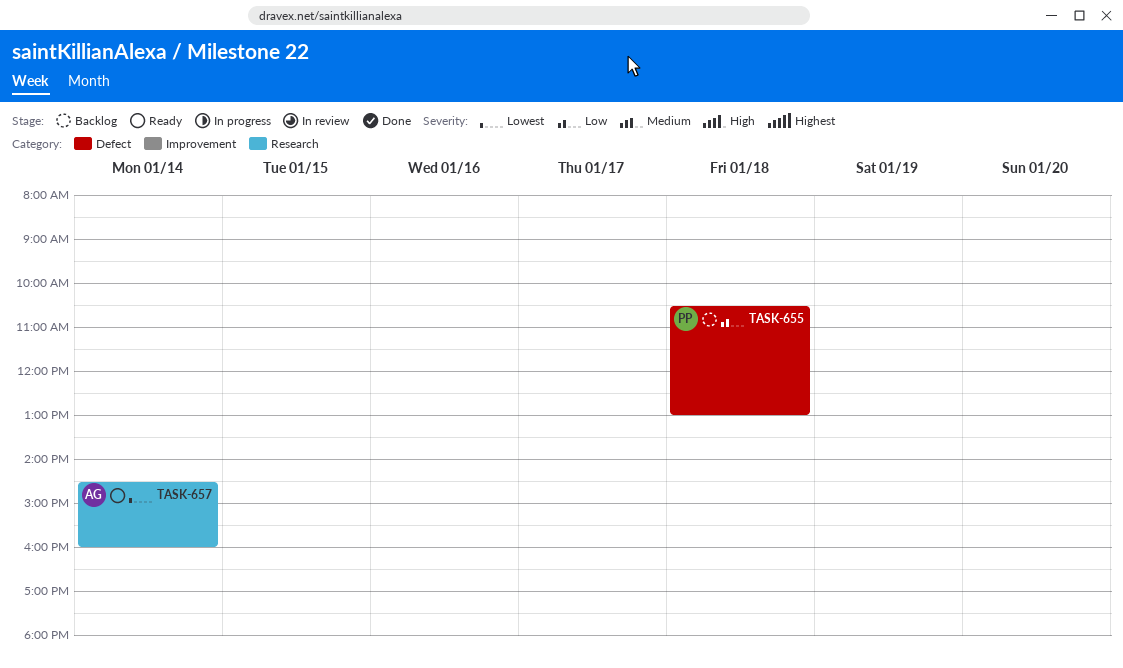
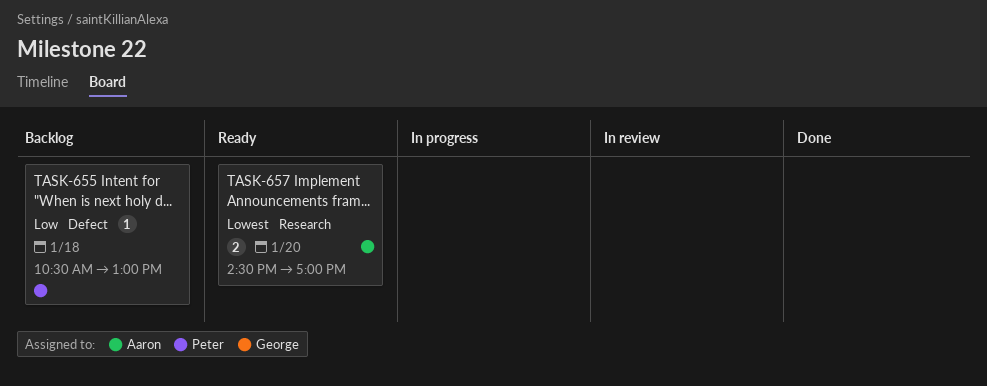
TASK-657, day: Jan 14 -> Jan 20
TASK-657, ends: 16:00 -> 17:00

